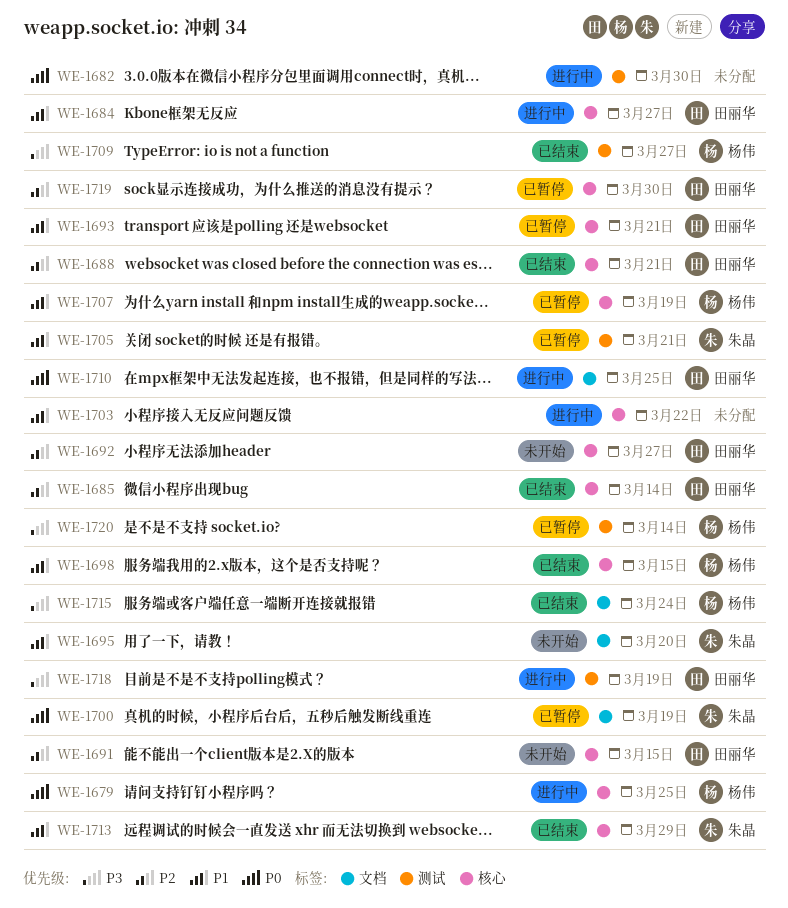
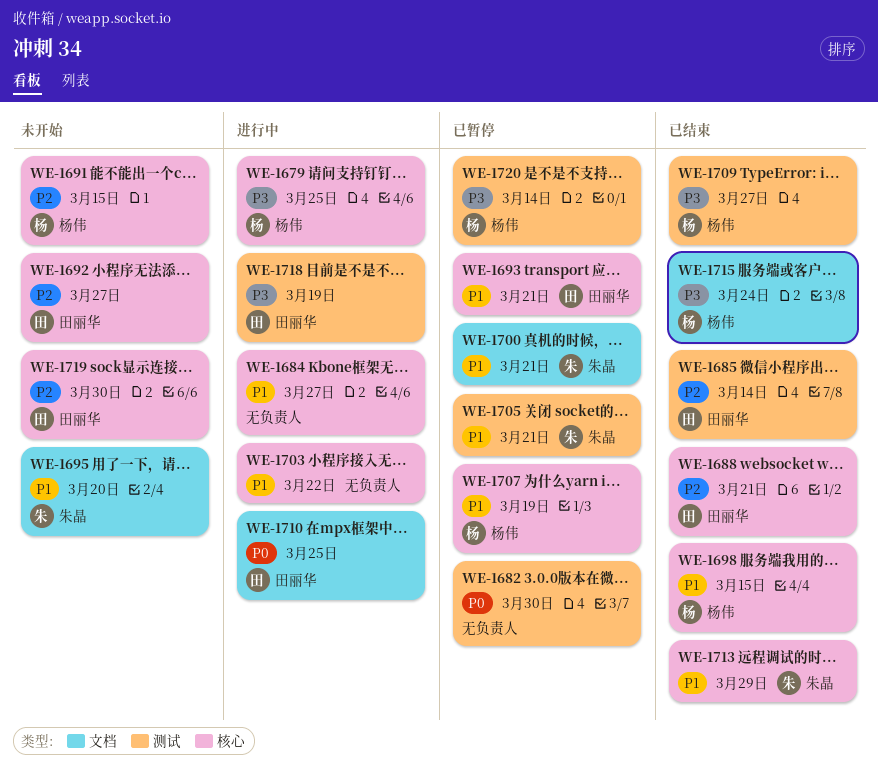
WE-1679, priority: P0 -> P3
WE-1682, status: 进行中 -> 已暂停
WE-1684, owner: 田丽华 -> none
WE-1685, label: 核心 -> 测试
WE-1691, owner: 田丽华 -> 杨伟
WE-1700, priority: P0 -> P1
WE-1700, due: Mar 19 -> Mar 21
WE-1719, status: 已暂停 -> 未开始

